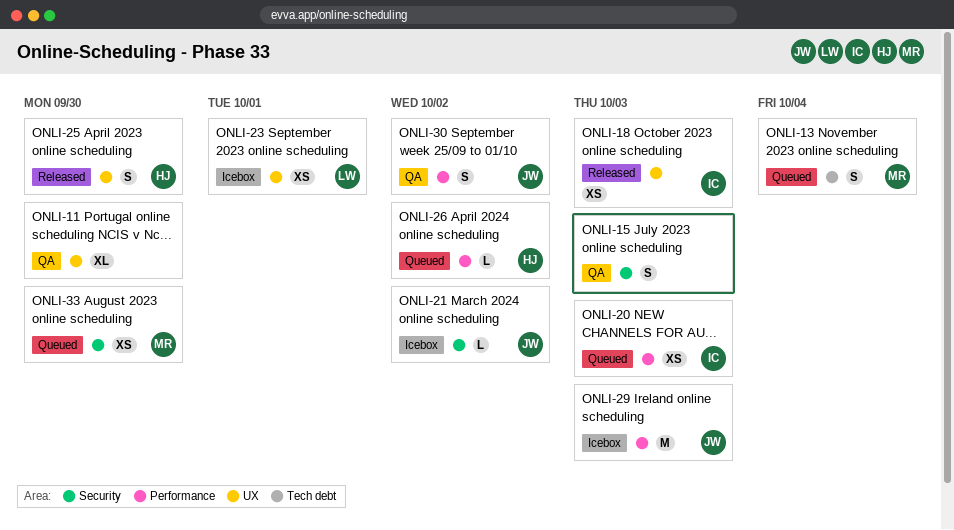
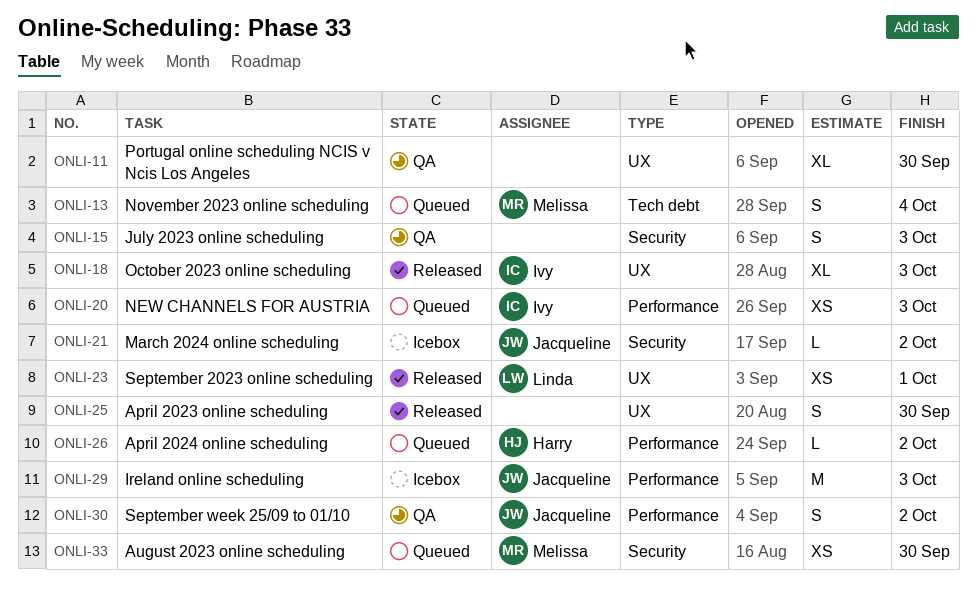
ONLI-18, estimate: XS -> XL
ONLI-23, status: Icebox -> Released
ONLI-25, owner: Harry -> none

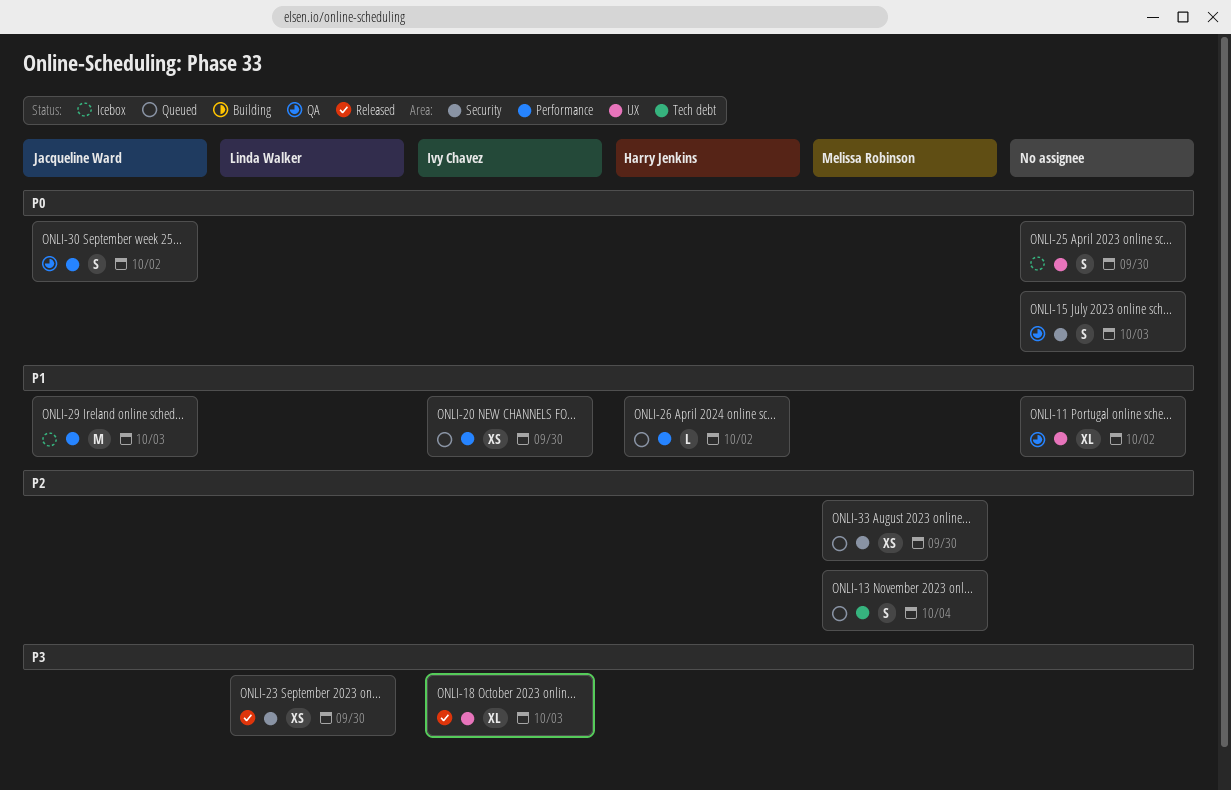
ONLI-11, due: Sep 30 -> Oct 2
ONLI-20, due: Oct 3 -> Sep 30
ONLI-21: present -> none
ONLI-23, label: UX -> Security
ONLI-23, due: Oct 1 -> Sep 30
ONLI-25, status: Released -> Icebox

